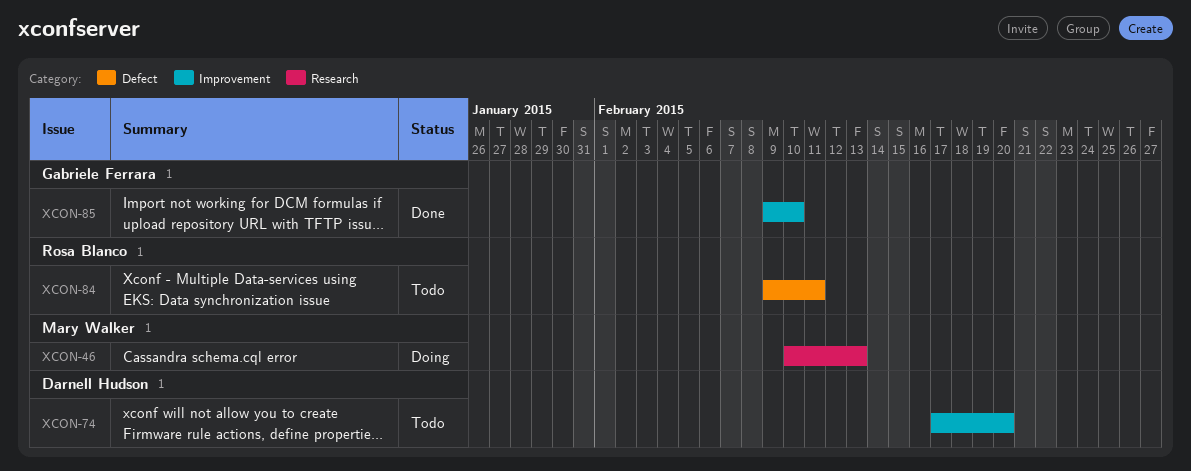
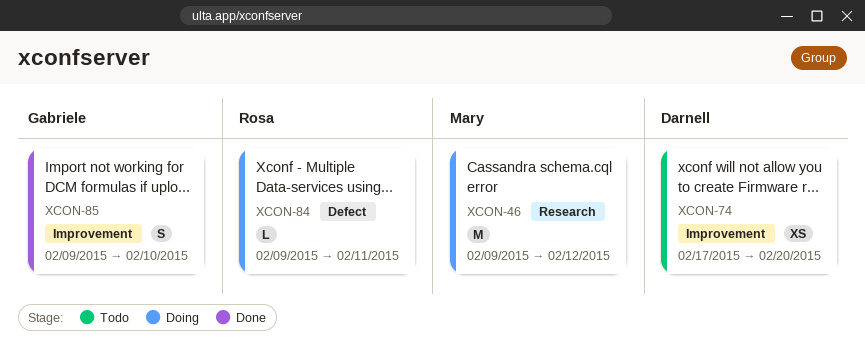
XCON-46, start: Feb 10 -> Feb 9
XCON-46, due: Feb 13 -> Feb 12
XCON-84, status: Todo -> Doing

